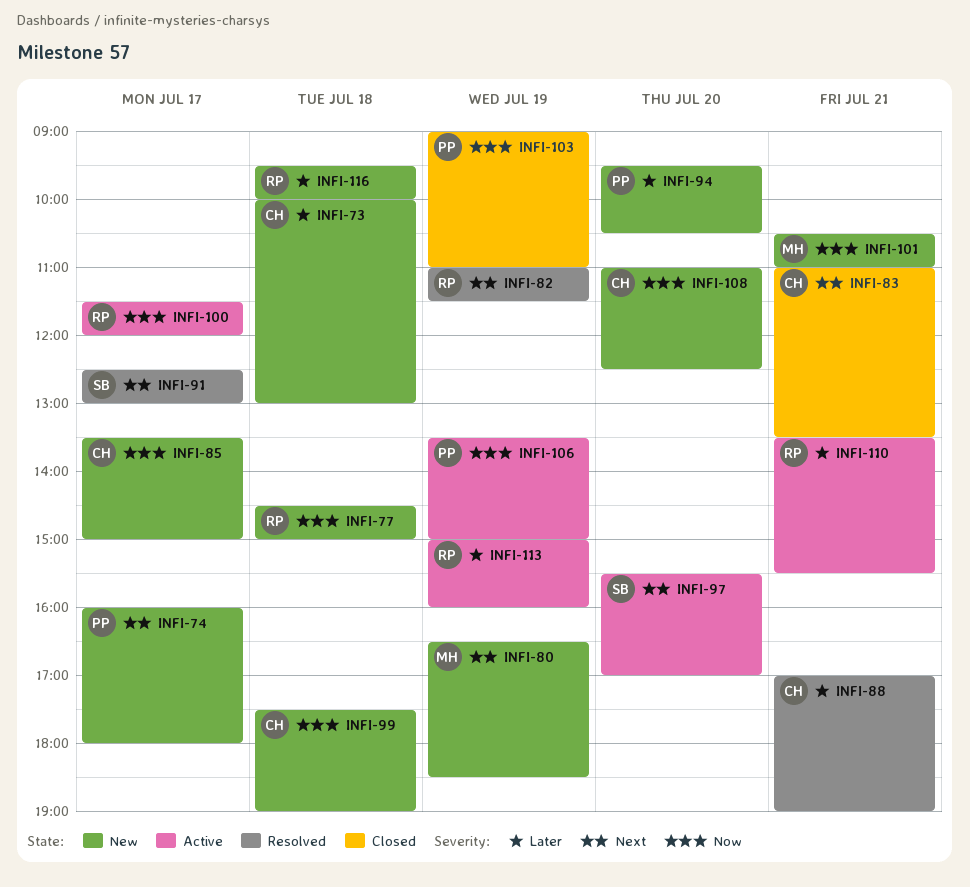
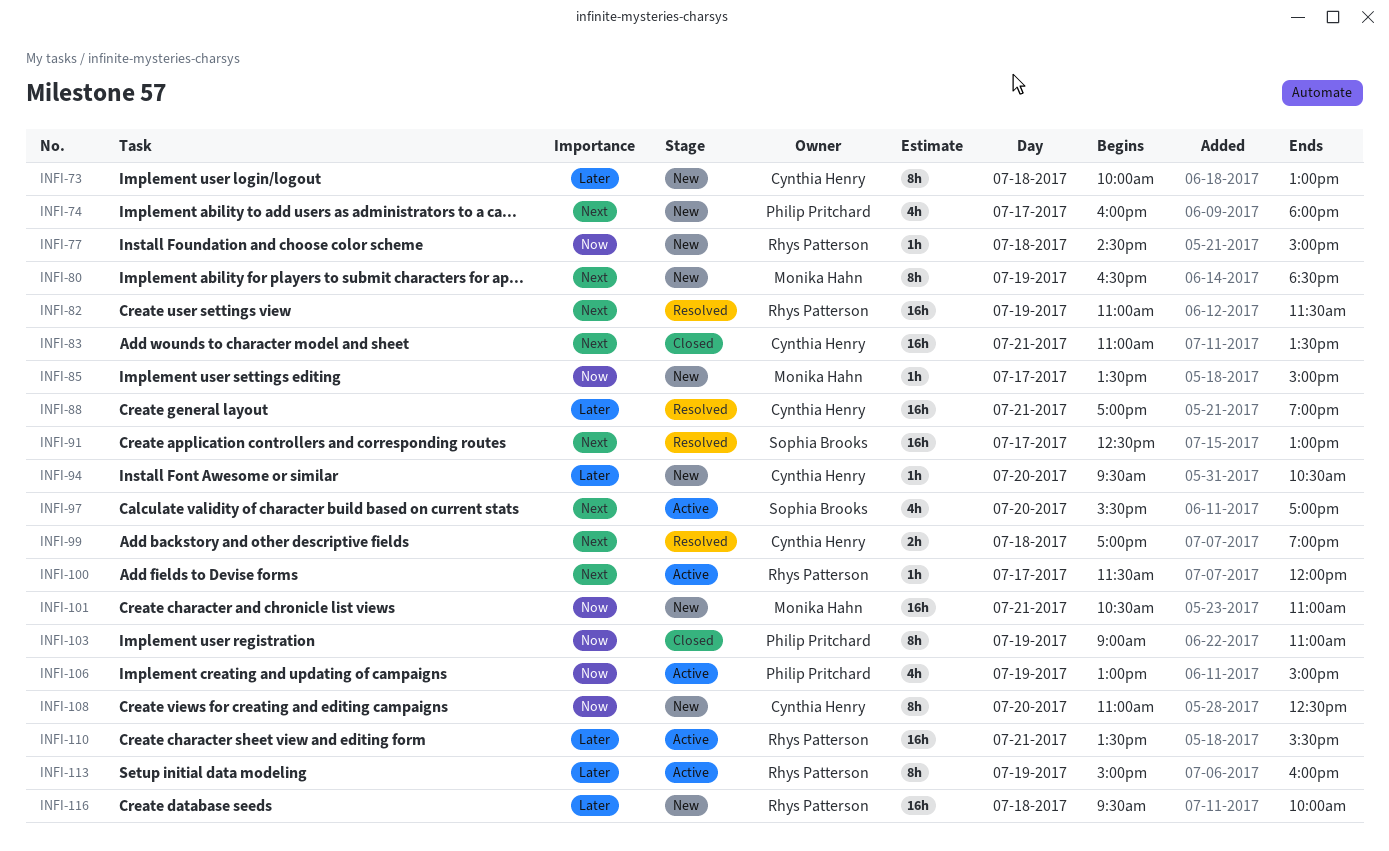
INFI-85, owner: Cynthia Henry -> Monika Hahn
INFI-94, owner: Philip Pritchard -> Cynthia Henry
INFI-99, status: New -> Resolved
INFI-99, priority: Now -> Next
INFI-99, begins: 17:30 -> 17:00
INFI-100, priority: Now -> Next
INFI-106, begins: 13:30 -> 13:00

